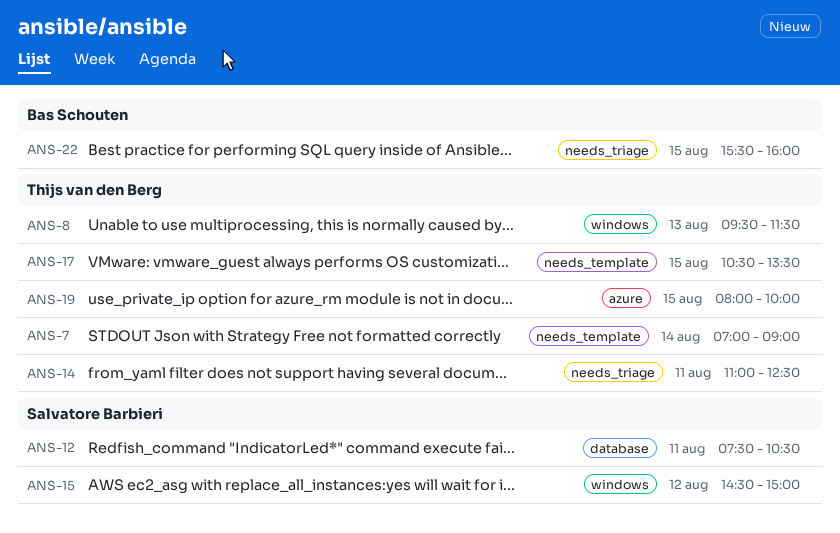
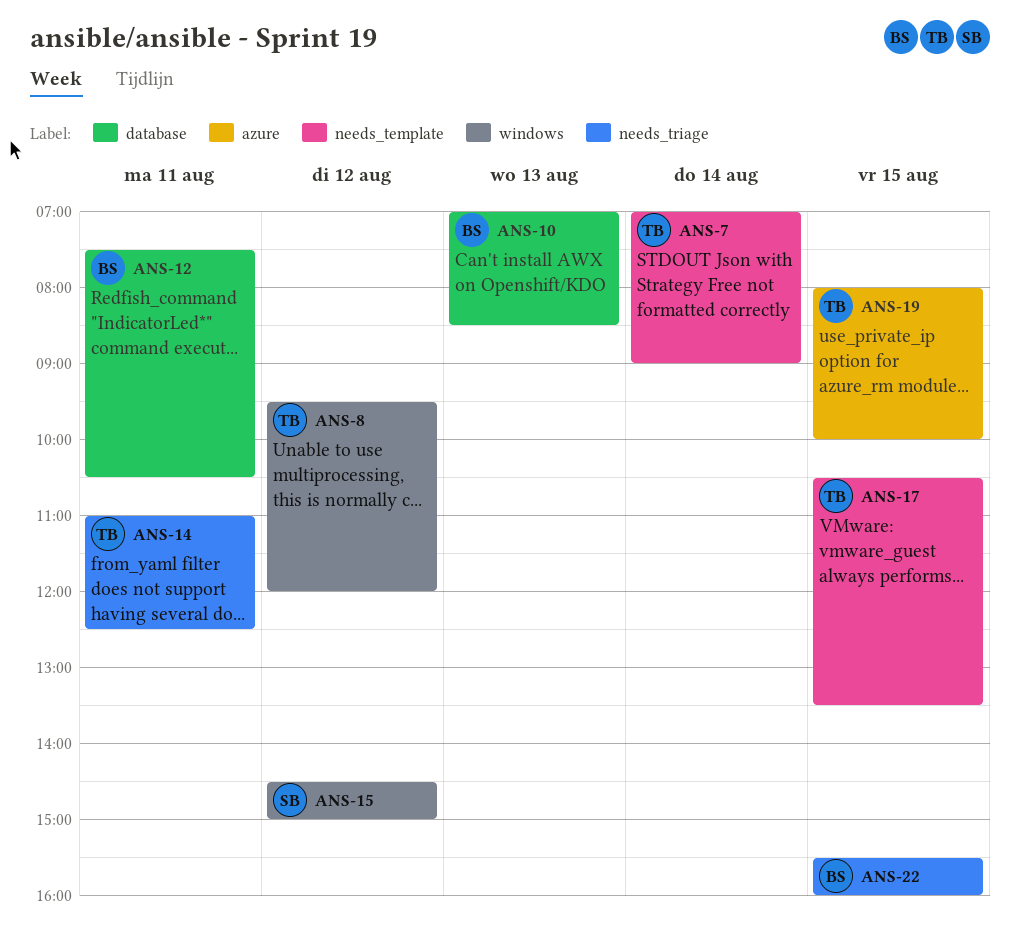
ANS-8, day: Aug 13 -> Aug 12
ANS-8, ends: 11:30 -> 12:00
ANS-10: none -> present
ANS-12, owner: Salvatore Barbieri -> Bas Schouten

